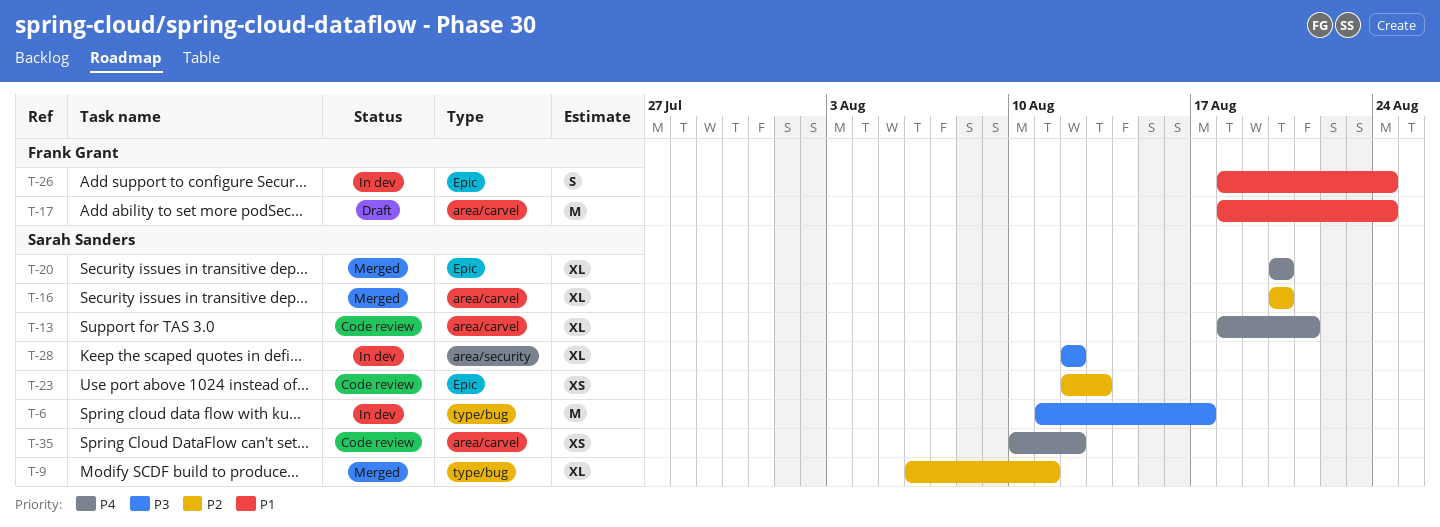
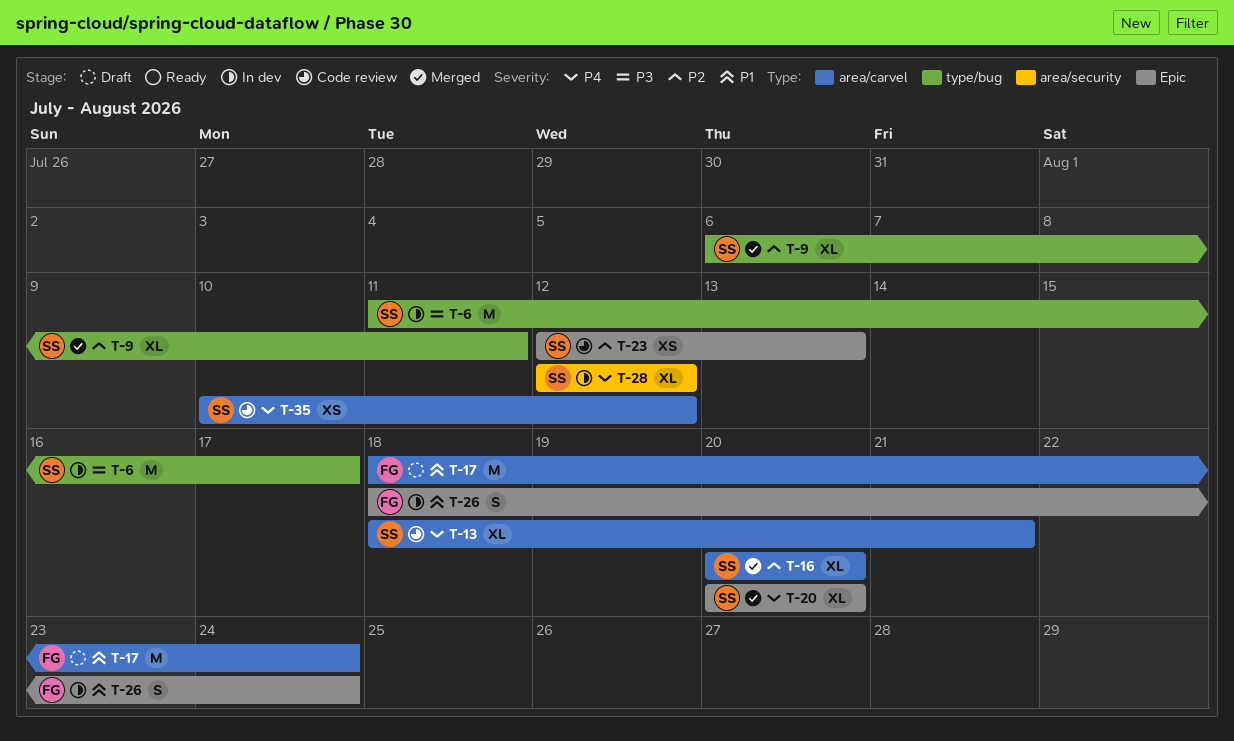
T-28, priority: P3 -> P4

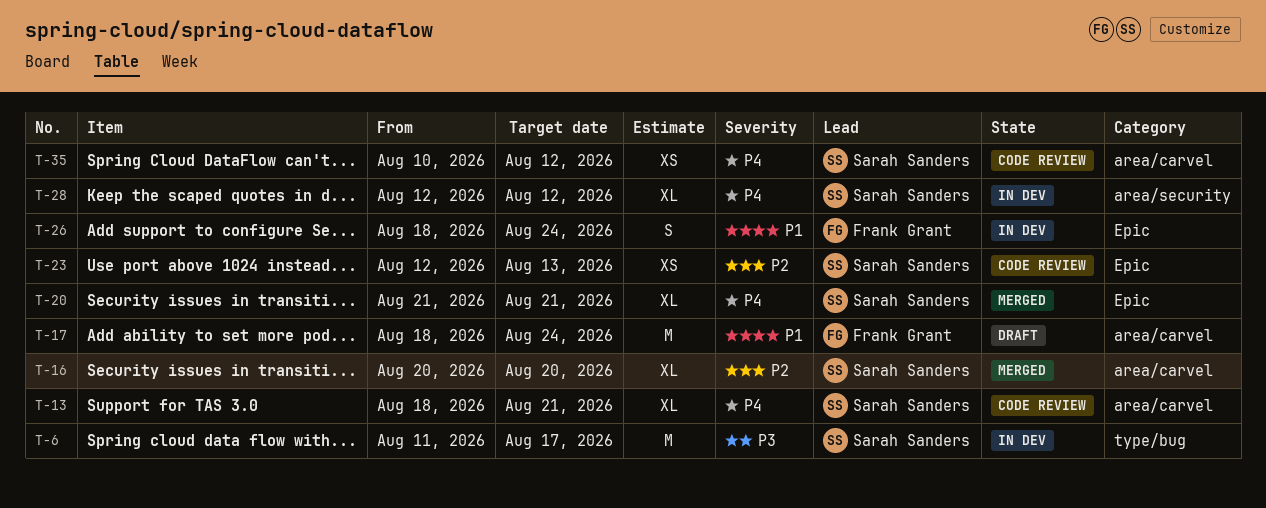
T-9: present -> none
T-20, start: Aug 20 -> Aug 21
T-20, due: Aug 20 -> Aug 21

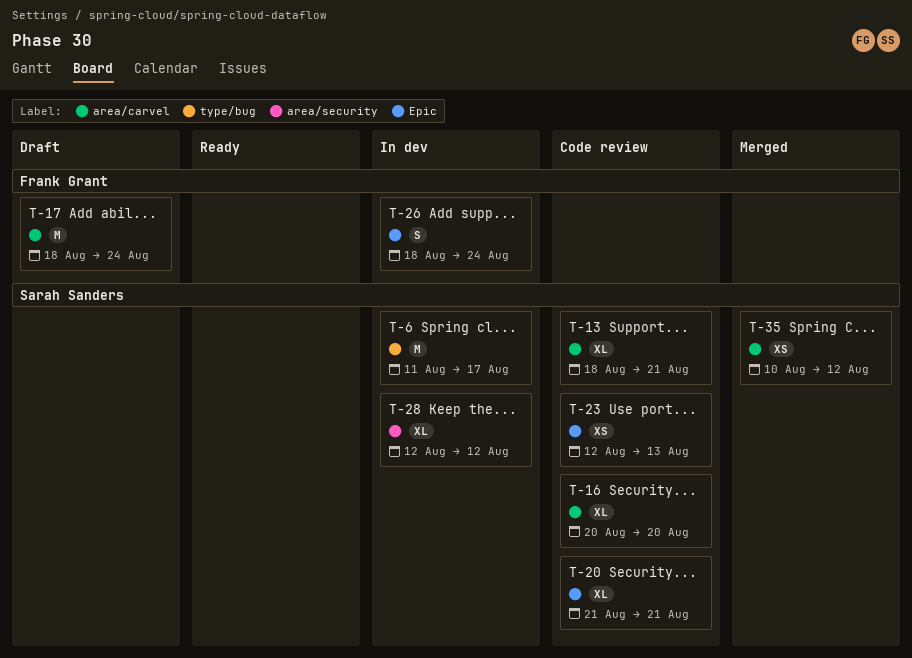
T-16, status: Merged -> Code review
T-20, status: Merged -> Code review
T-35, status: Code review -> Merged

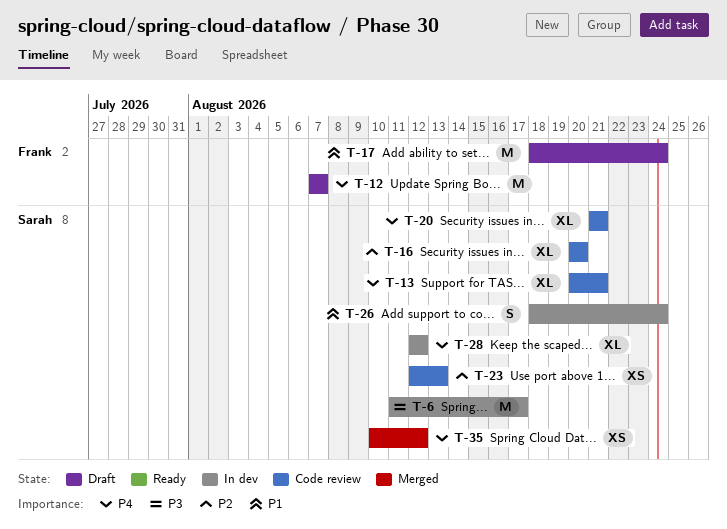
T-12: none -> present
T-13, start: Aug 18 -> Aug 20
T-26, owner: Frank Grant -> Sarah Sanders

